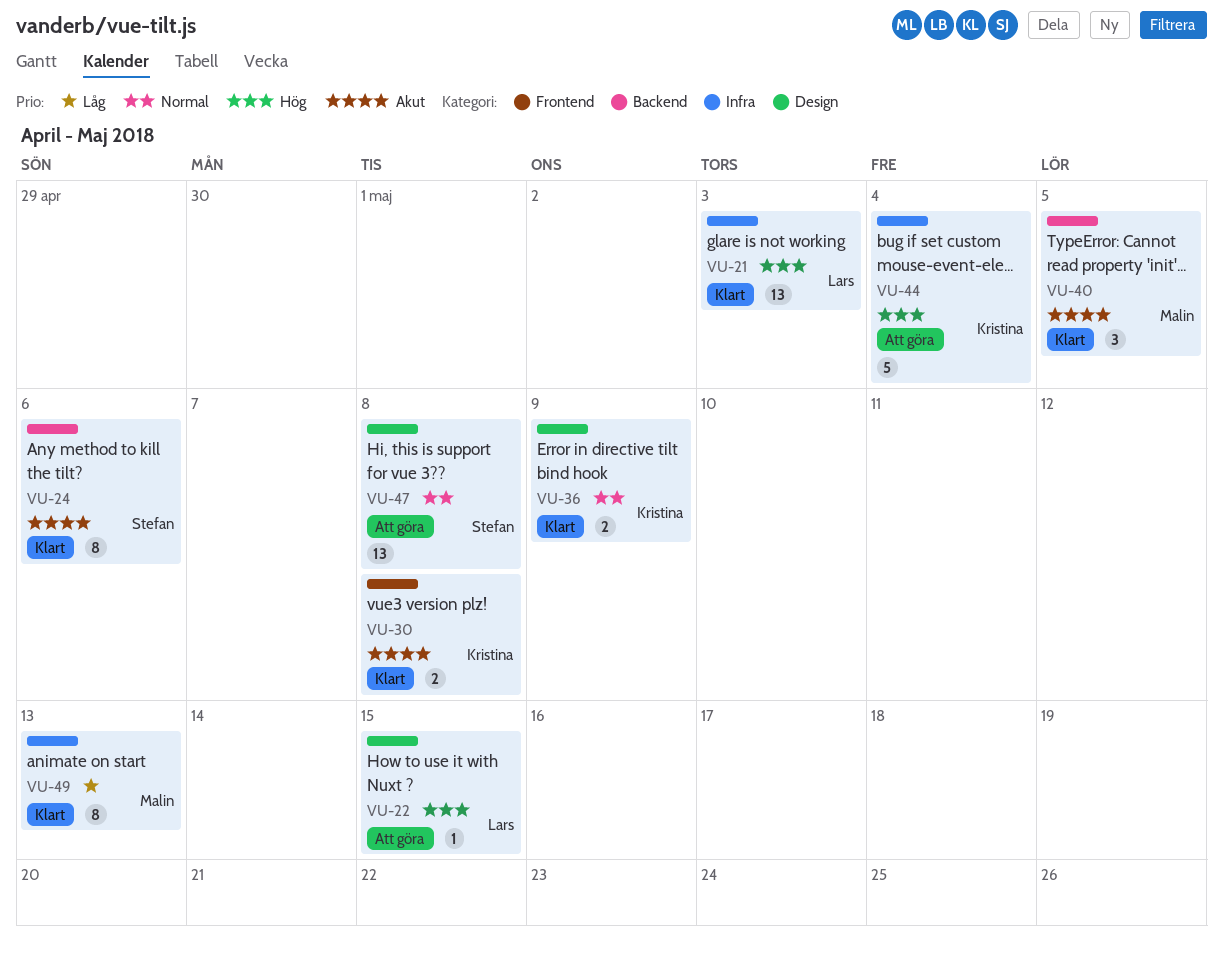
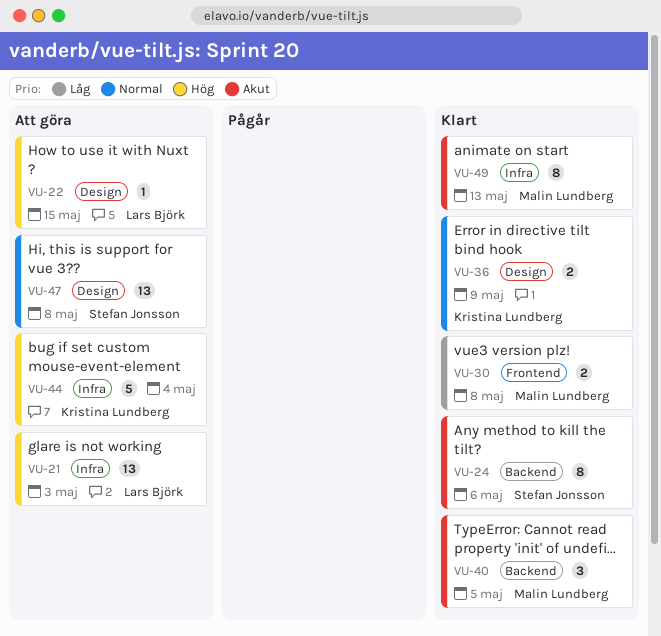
VU-21, status: Klart -> Att göra
VU-30, owner: Kristina Lundberg -> Malin Lundberg
VU-30, priority: Akut -> Låg
VU-49, priority: Låg -> Akut

